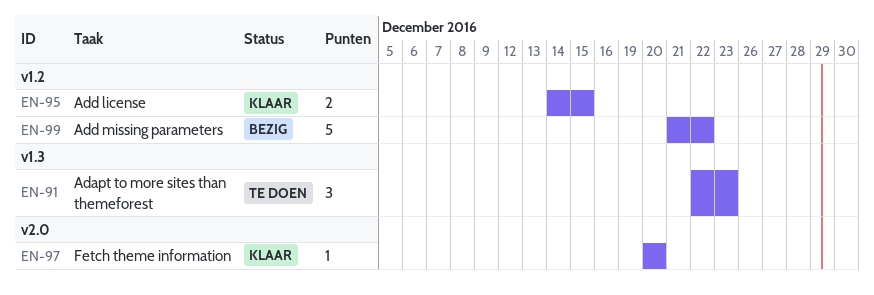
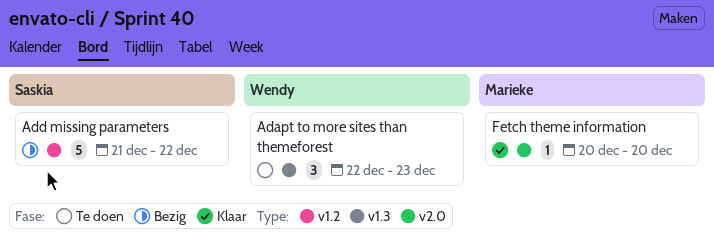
Add license: present -> none

